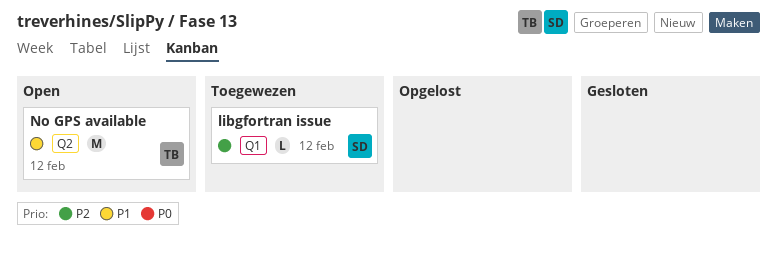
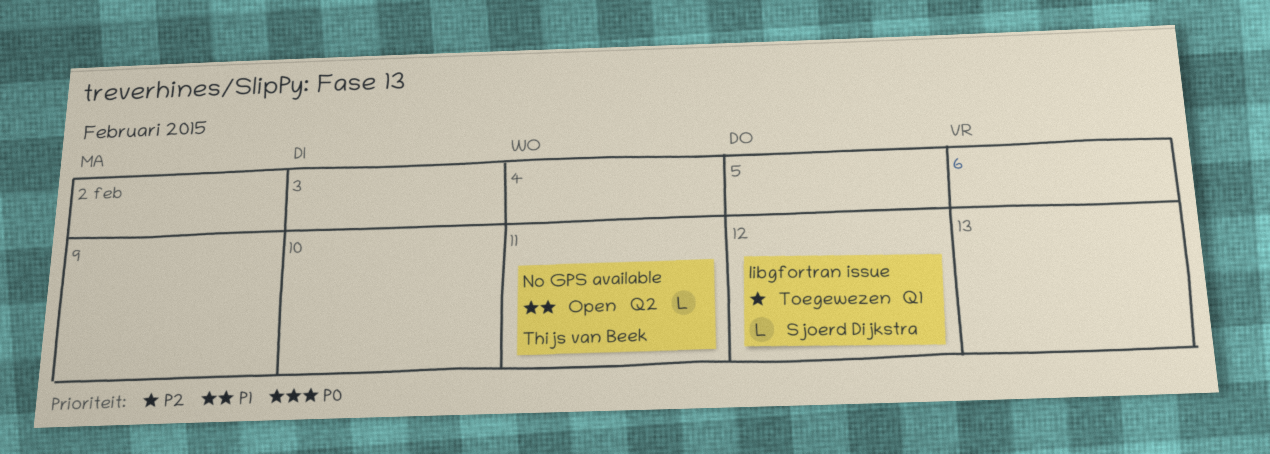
No GPS available, estimate: M -> L
No GPS available, due: Feb 12 -> Feb 11

